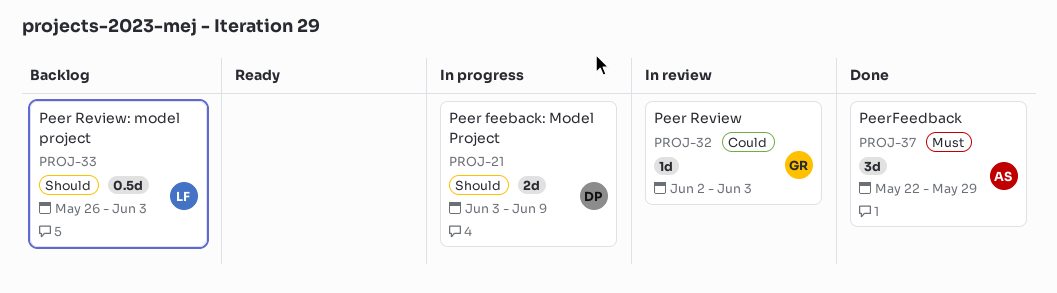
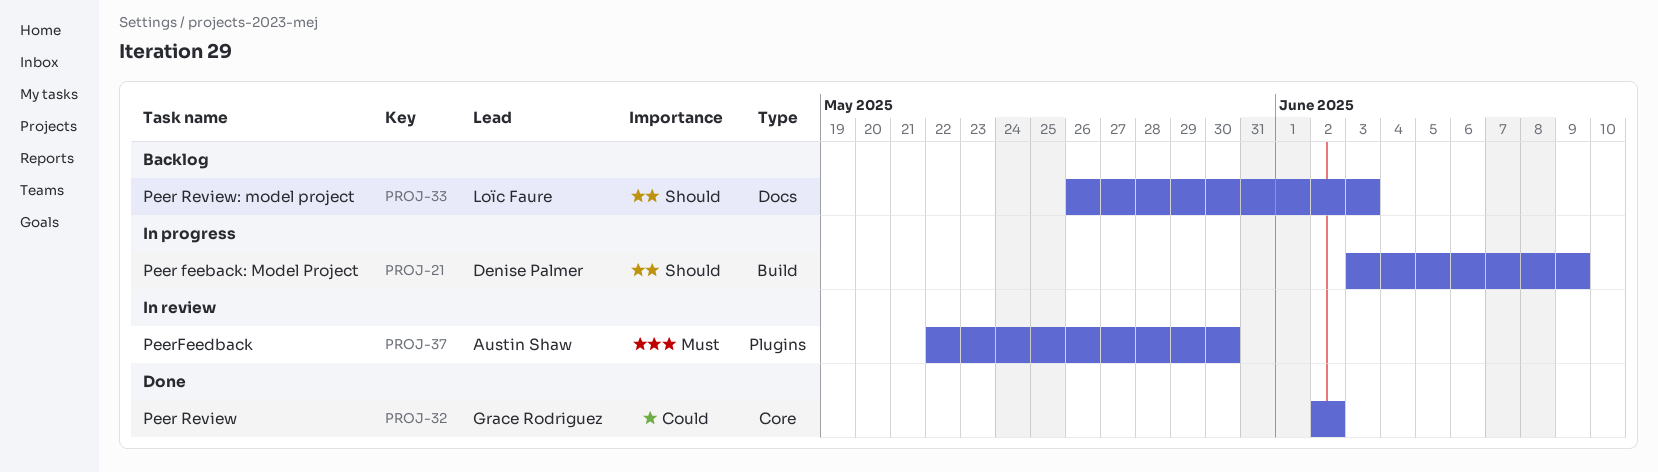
PROJ-32, status: In review -> Done
PROJ-32, due: Jun 3 -> Jun 2
PROJ-37, status: Done -> In review
PROJ-37, due: May 29 -> May 30

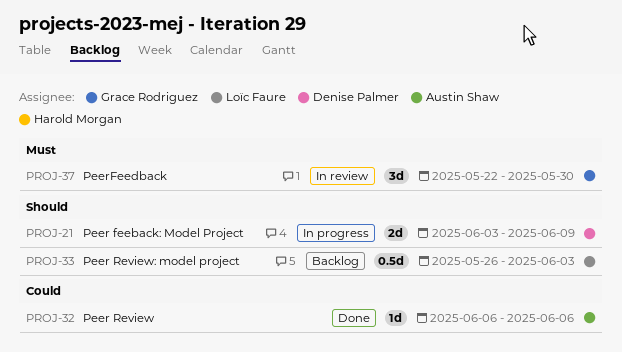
PROJ-32, owner: Grace Rodriguez -> Austin Shaw
PROJ-32, start: Jun 2 -> Jun 6
PROJ-32, due: Jun 2 -> Jun 6
PROJ-37, owner: Austin Shaw -> Grace Rodriguez

